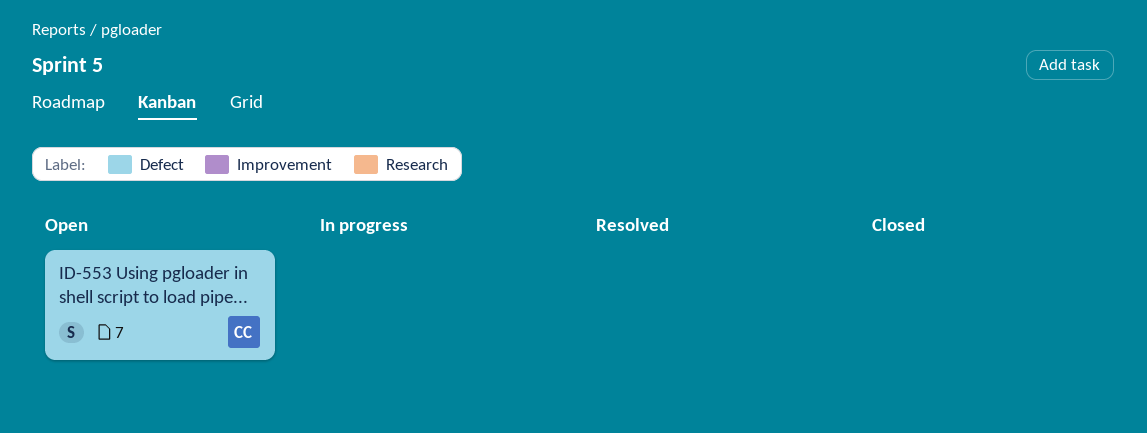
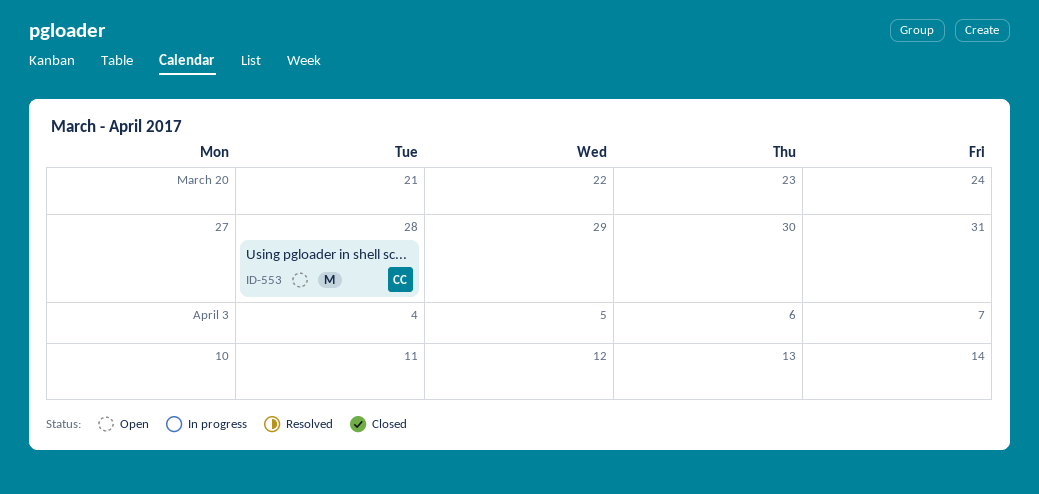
ID-553, estimate: S -> M

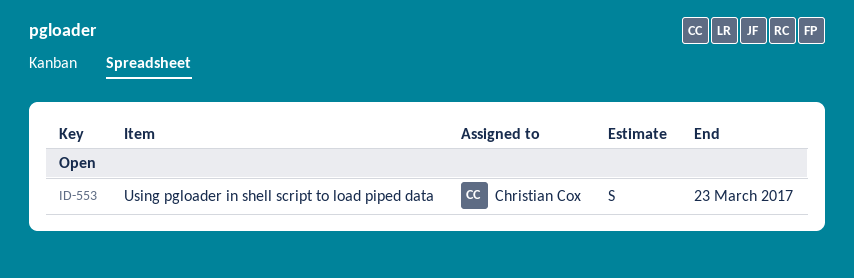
ID-553, estimate: M -> S
ID-553, due: Mar 28 -> Mar 23

